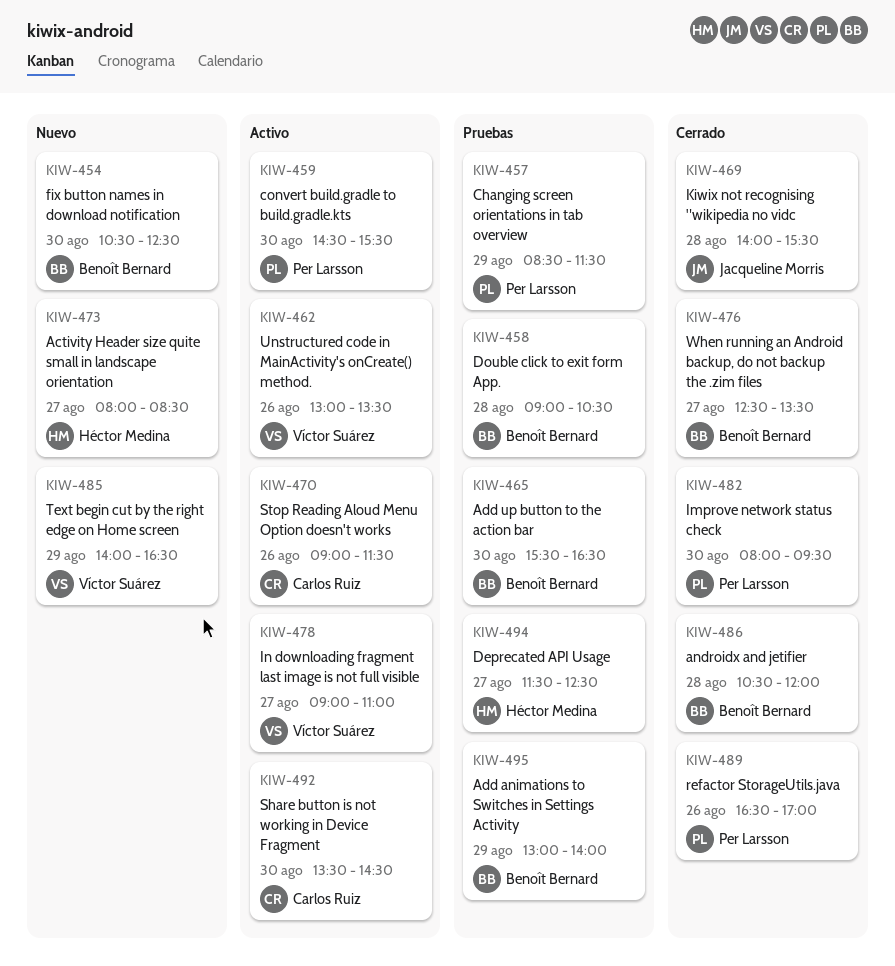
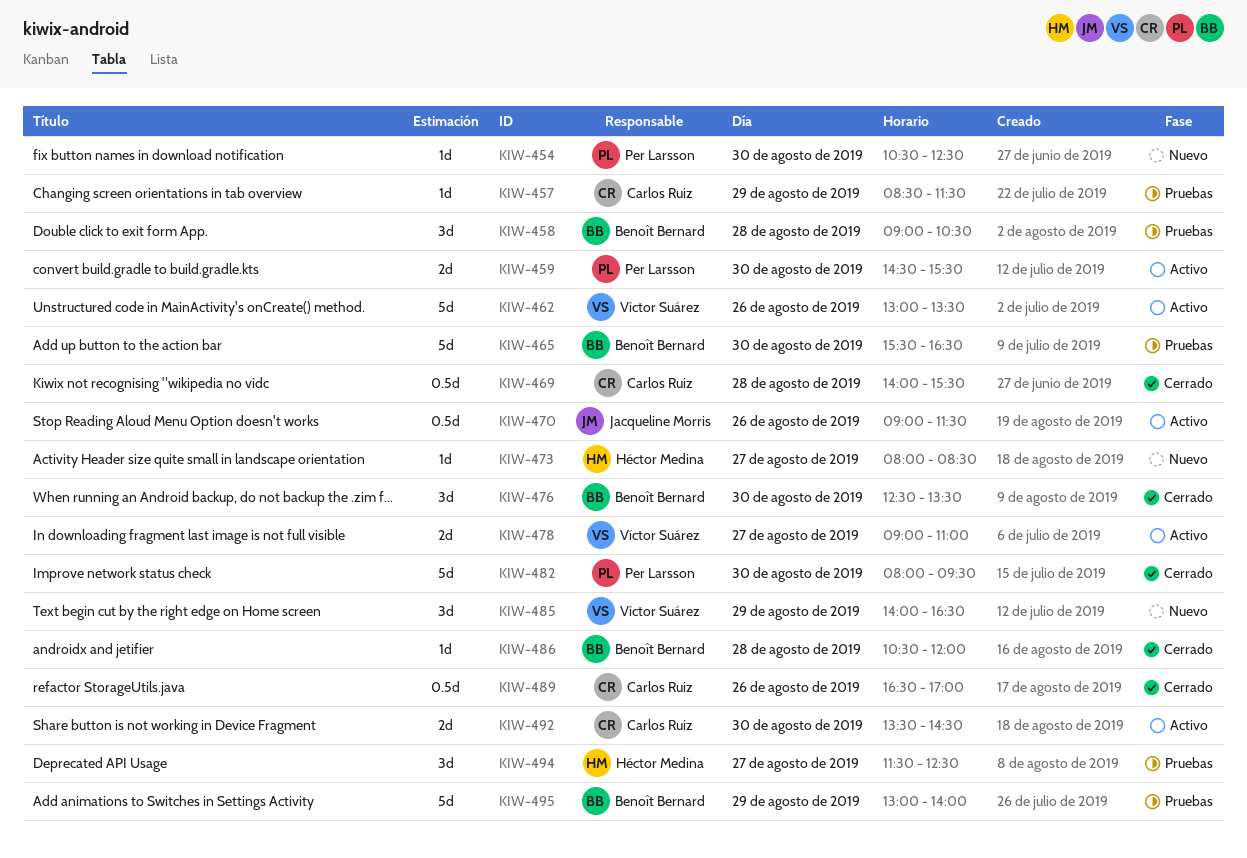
KIW-454, owner: Benoît Bernard -> Per Larsson
KIW-457, owner: Per Larsson -> Carlos Ruiz
KIW-469, owner: Jacqueline Morris -> Carlos Ruiz
KIW-470, owner: Carlos Ruiz -> Jacqueline Morris
KIW-476, day: Aug 27 -> Aug 30
KIW-489, owner: Per Larsson -> Carlos Ruiz

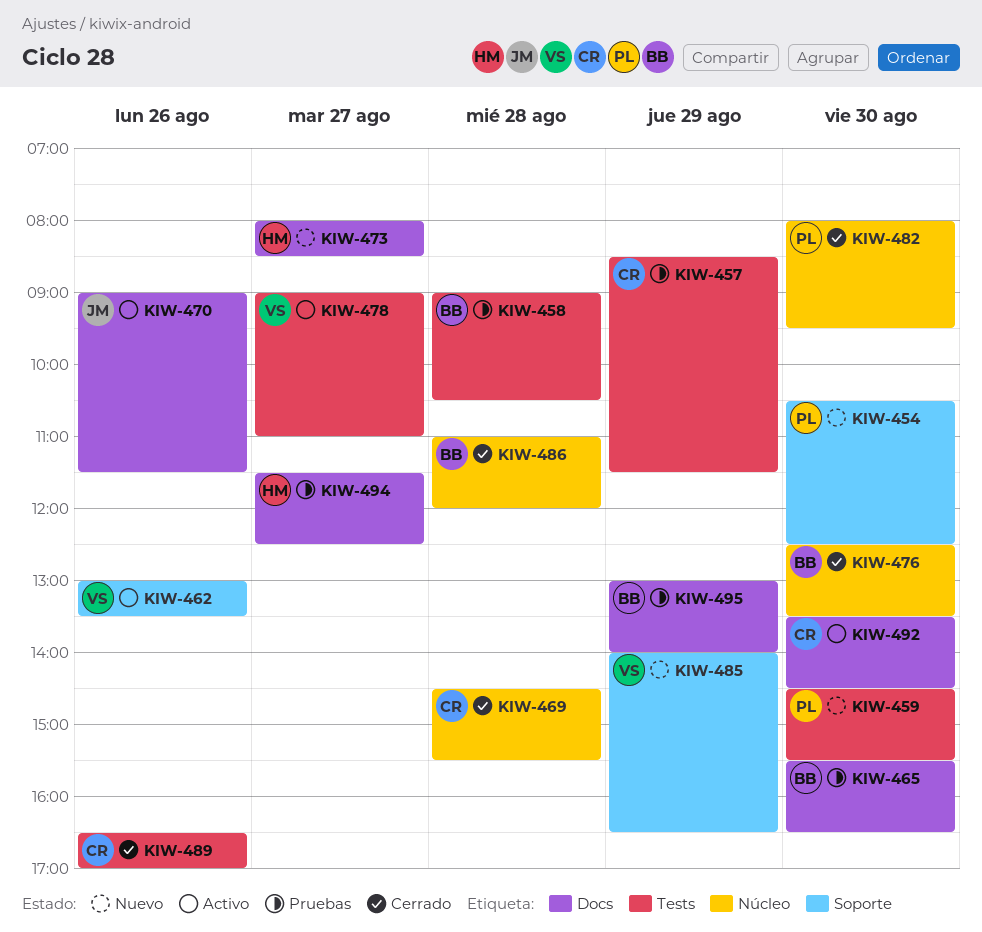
KIW-459, status: Activo -> Nuevo
KIW-469, begins: 14:00 -> 14:30
KIW-486, begins: 10:30 -> 11:00

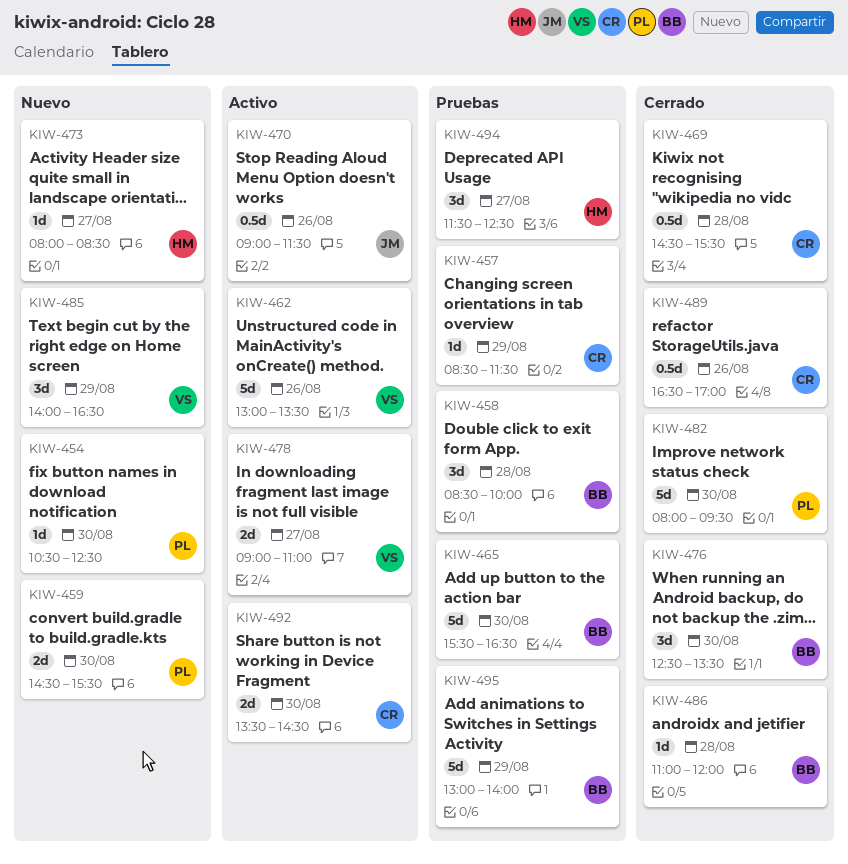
KIW-458, begins: 09:00 -> 08:30
KIW-458, ends: 10:30 -> 10:00

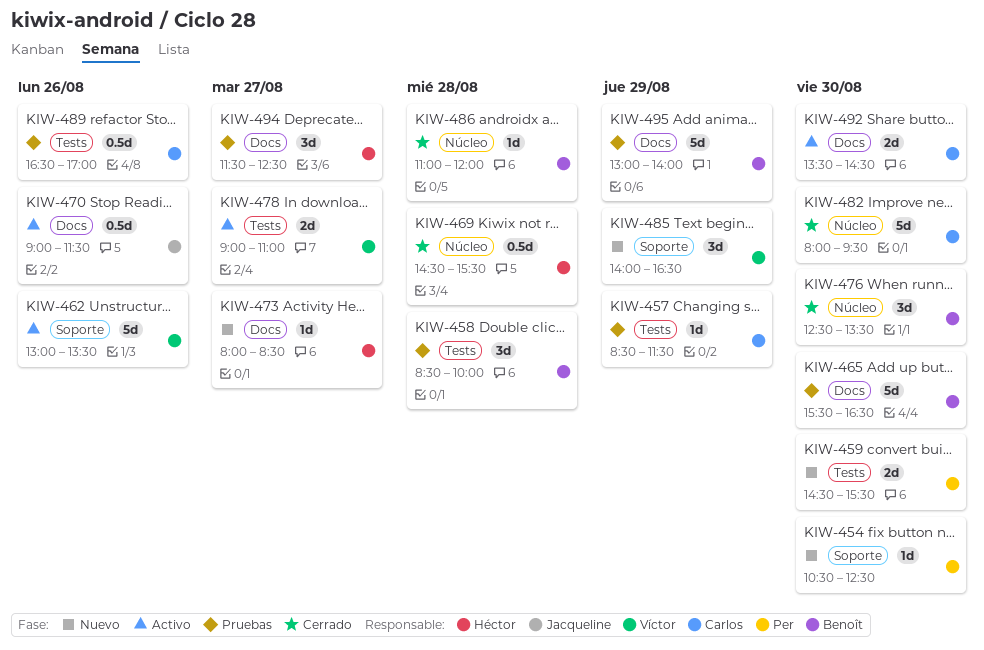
KIW-469, owner: Carlos -> Héctor
KIW-482, owner: Per -> Carlos
KIW-489, status: Cerrado -> Pruebas

